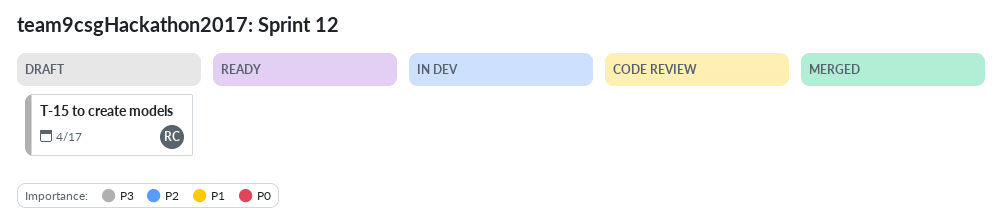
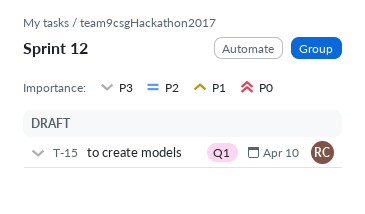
T-15, due: Apr 17 -> Apr 10

